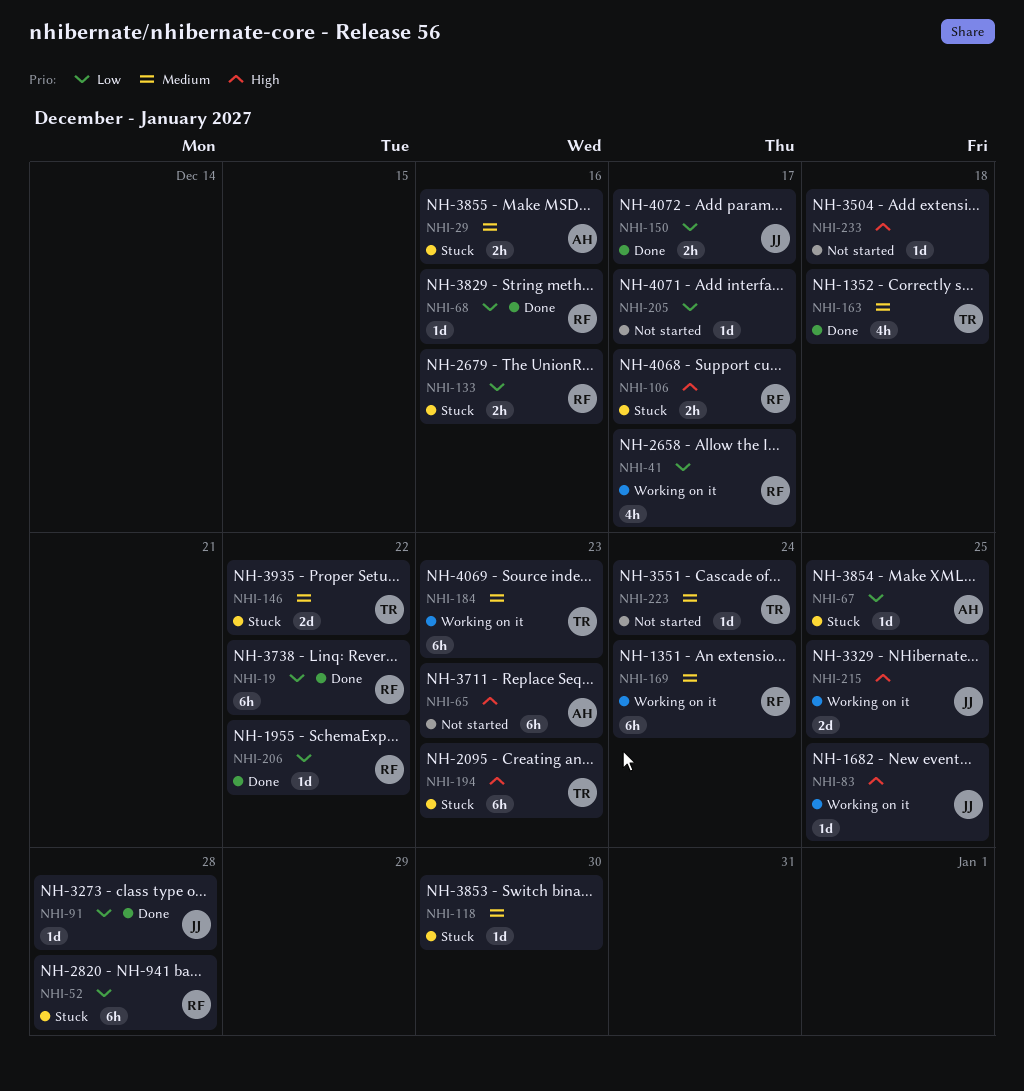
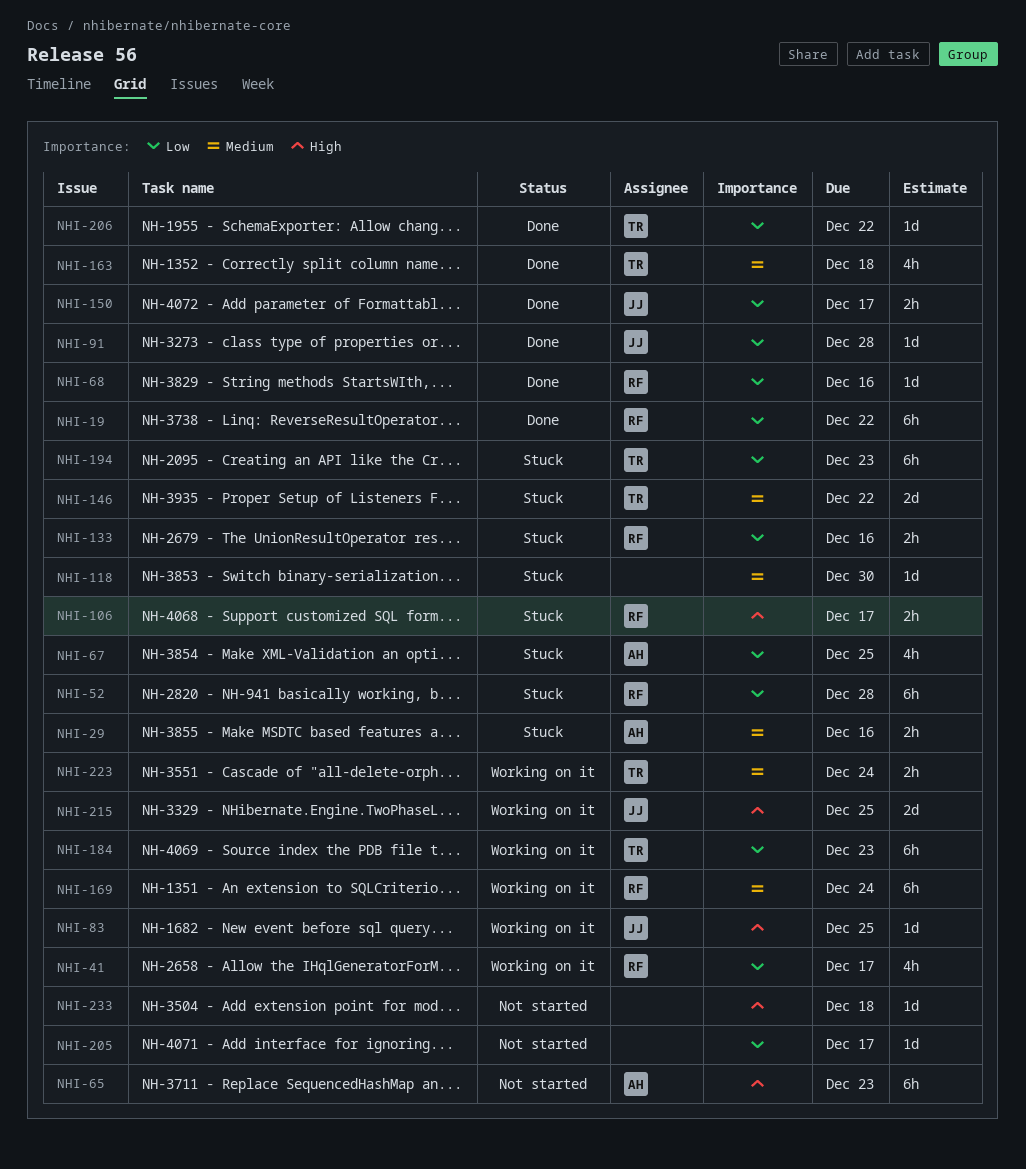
NHI-67, estimate: 1d -> 4h
NHI-184, priority: Medium -> Low
NHI-194, priority: High -> Low
NHI-206, owner: RF -> TR
NHI-223, status: Not started -> Working on it
NHI-223, estimate: 1d -> 2h

